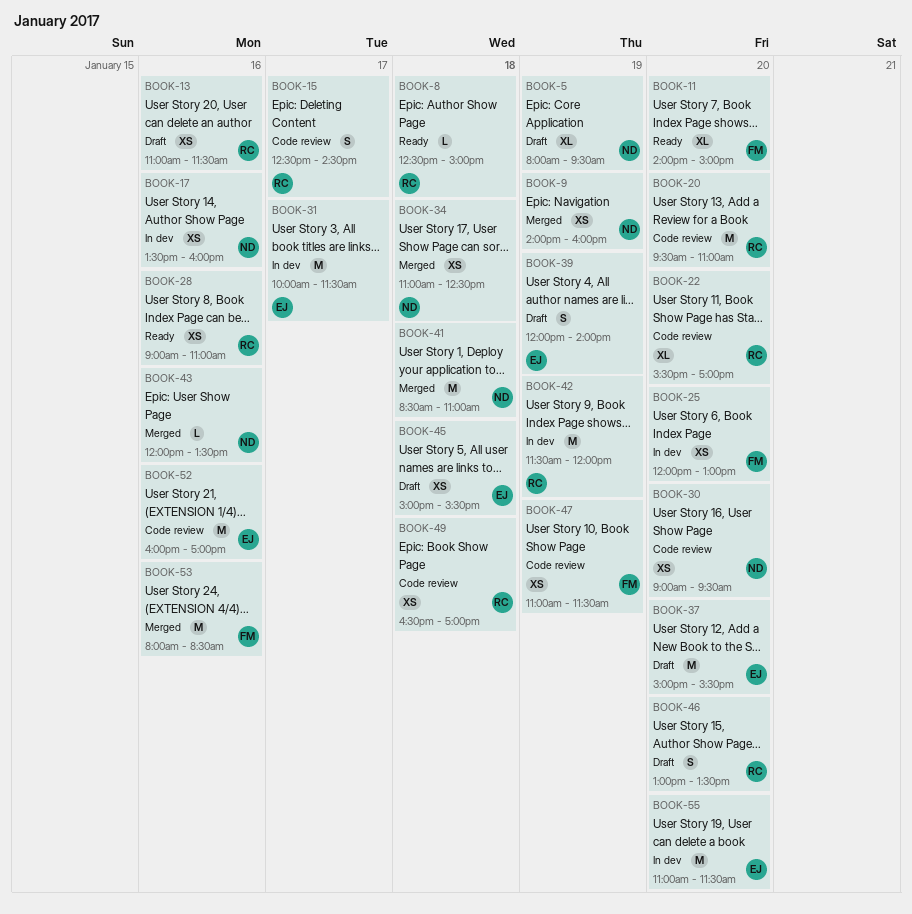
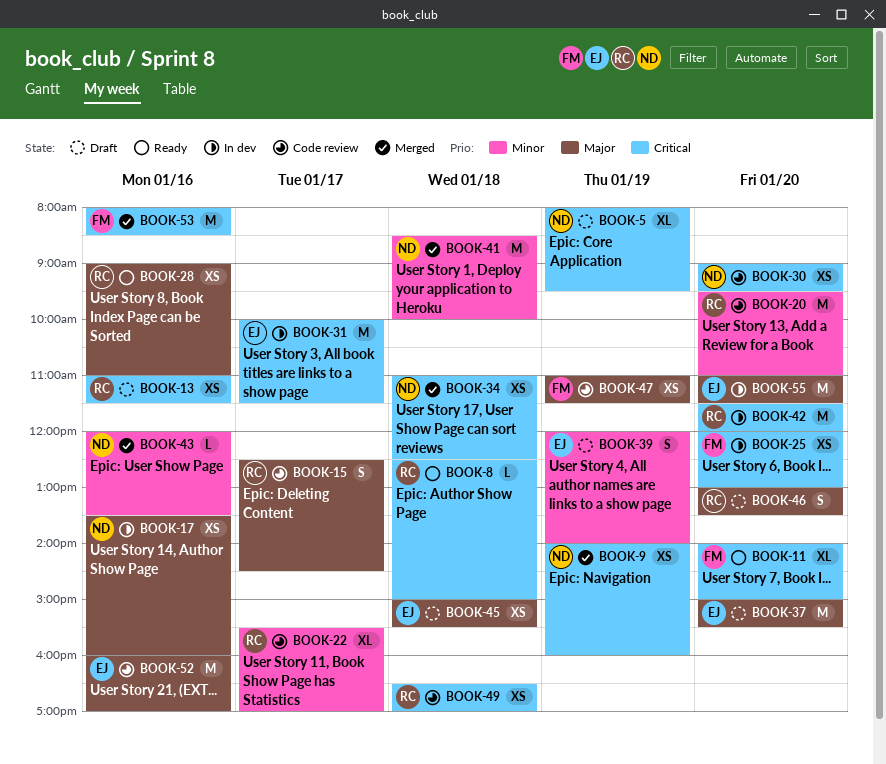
BOOK-22, day: Jan 20 -> Jan 17
BOOK-41, ends: 11:00 -> 10:00
BOOK-42, day: Jan 19 -> Jan 20

